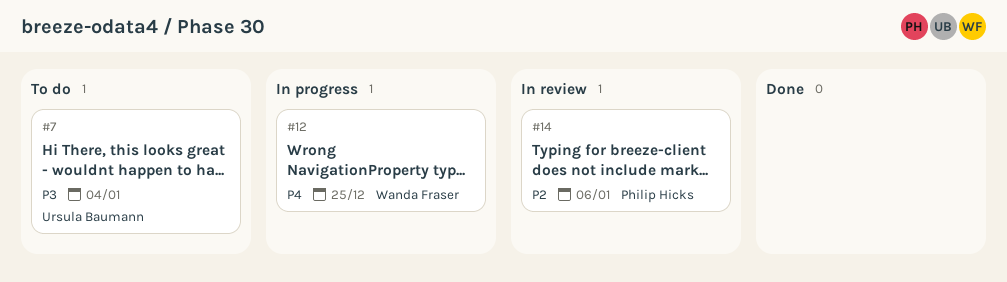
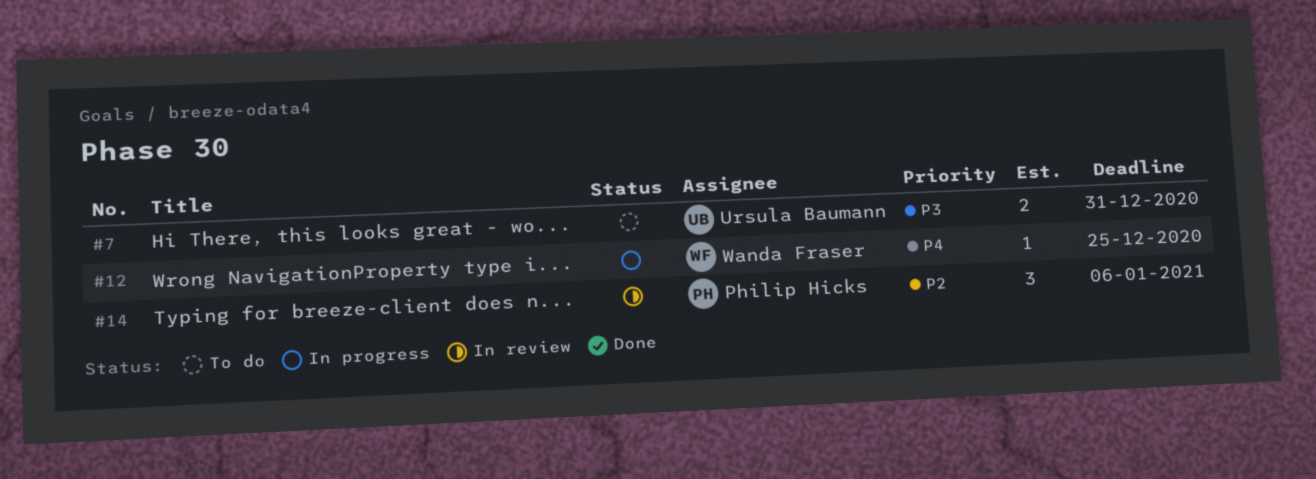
#7, due: Jan 4 -> Dec 31

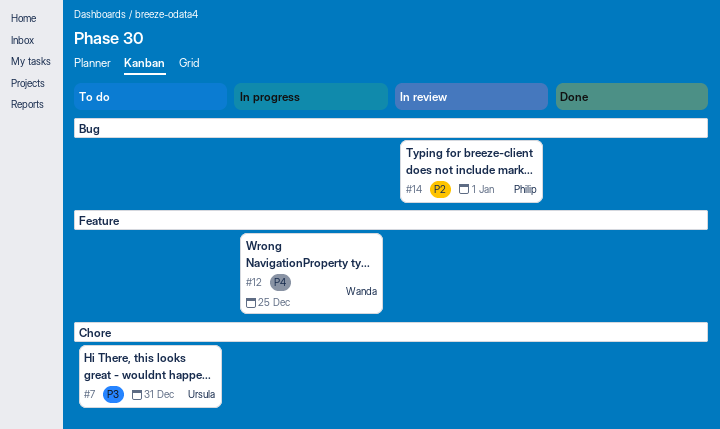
#14, due: Jan 6 -> Jan 1

